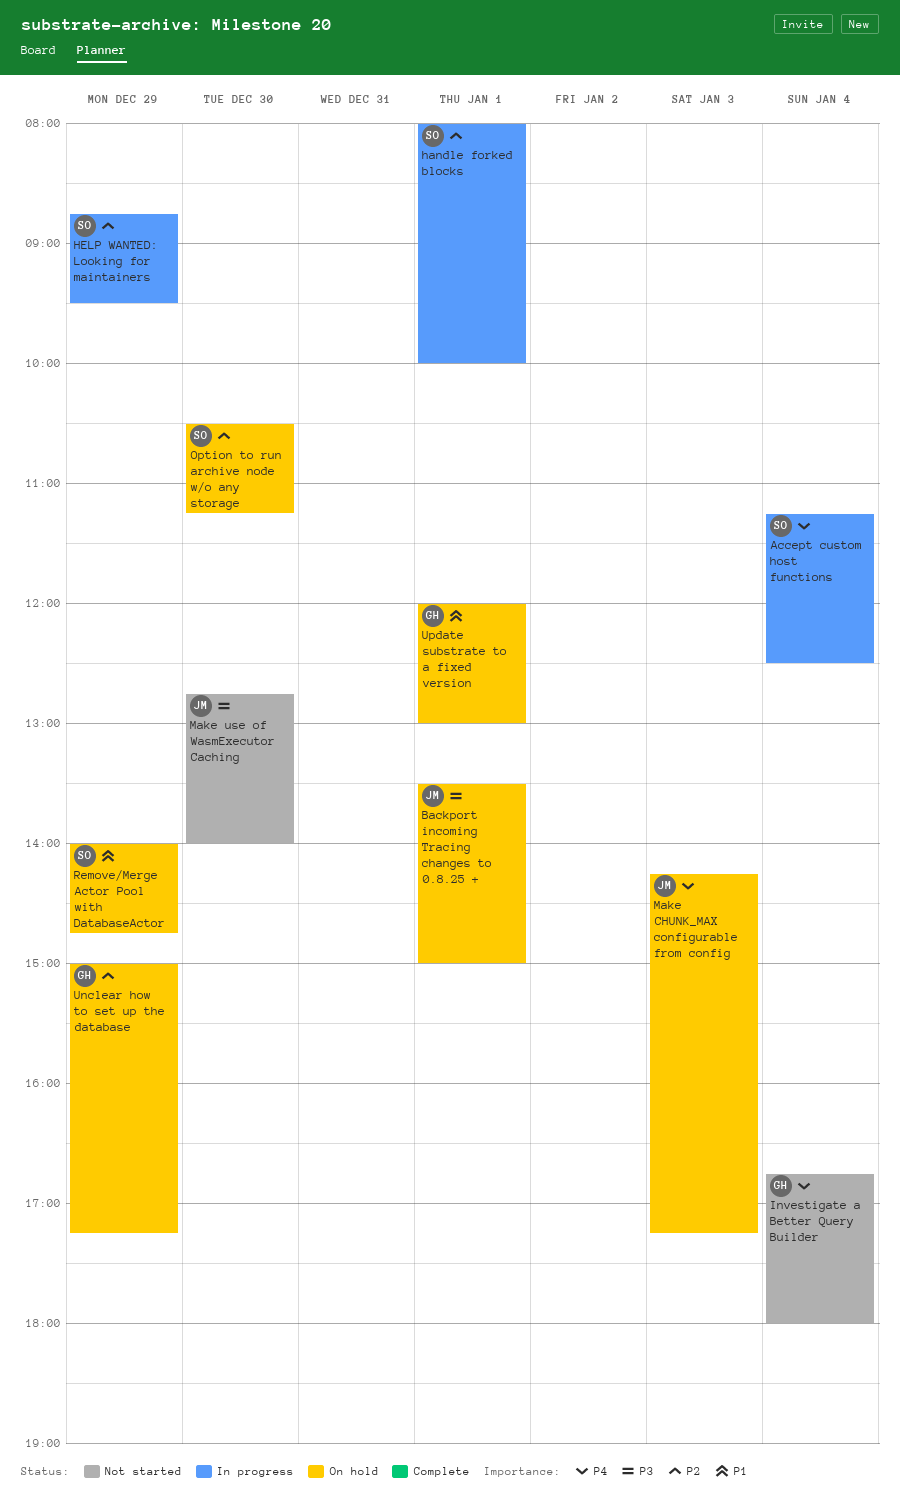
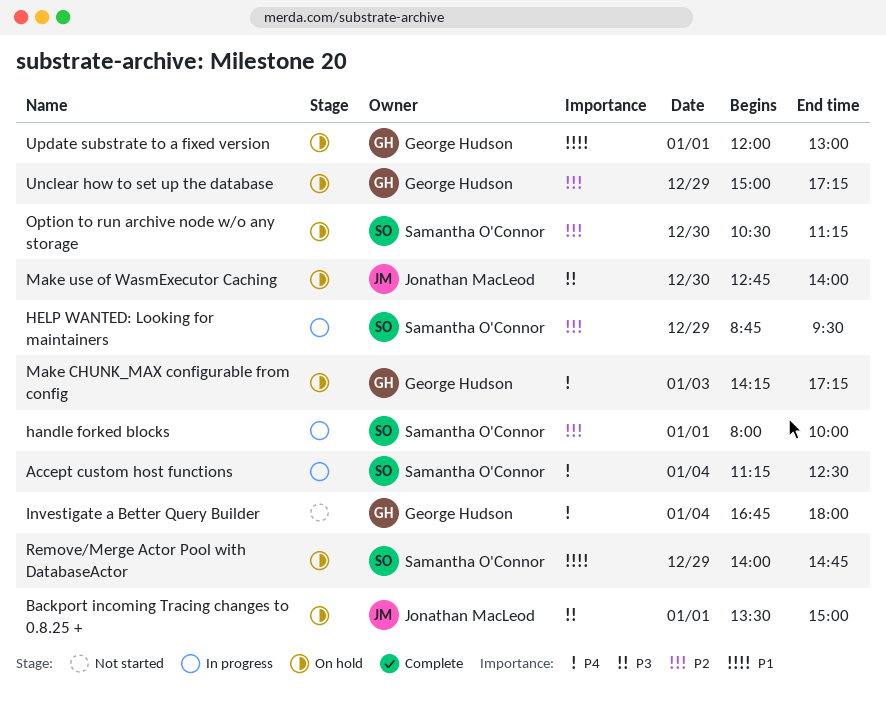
Make CHUNK_MAX configurable from config, owner: Jonathan MacLeod -> George Hudson
Make use of WasmExecutor Caching, status: Not started -> On hold

